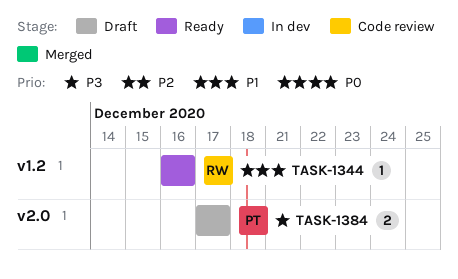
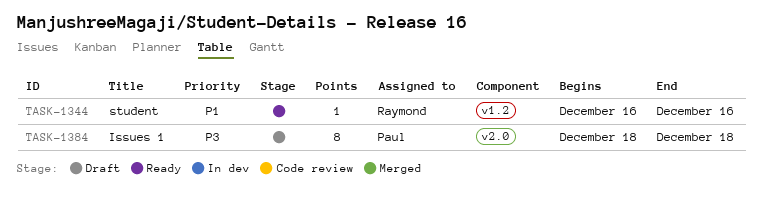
TASK-1384, estimate: 2 -> 8
TASK-1384, start: Dec 17 -> Dec 18
TASK-1384, due: Dec 17 -> Dec 18

